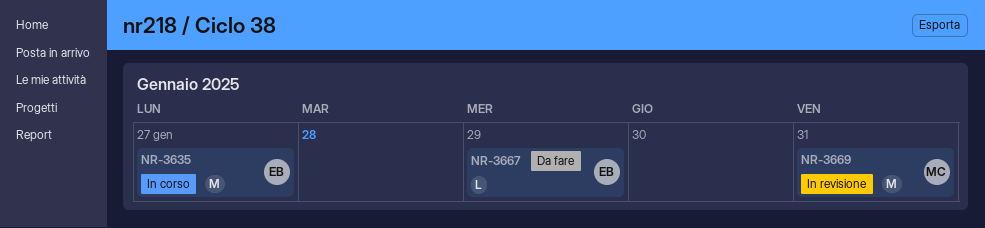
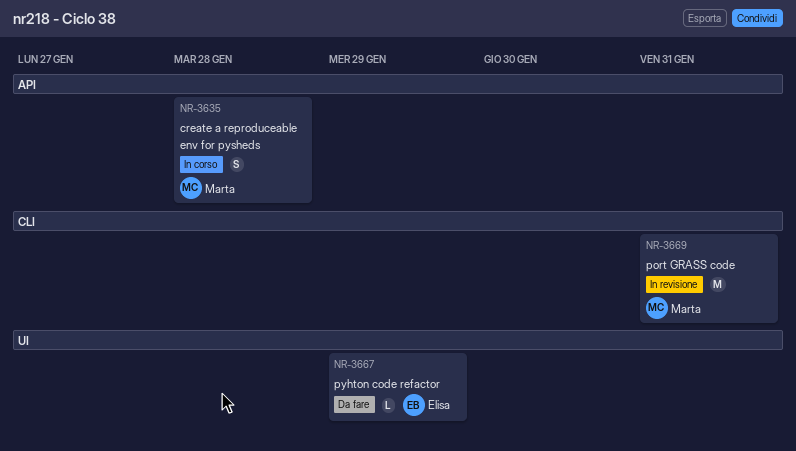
NR-3635, owner: Elisa -> Marta
NR-3635, estimate: M -> S
NR-3635, due: Jan 27 -> Jan 28

